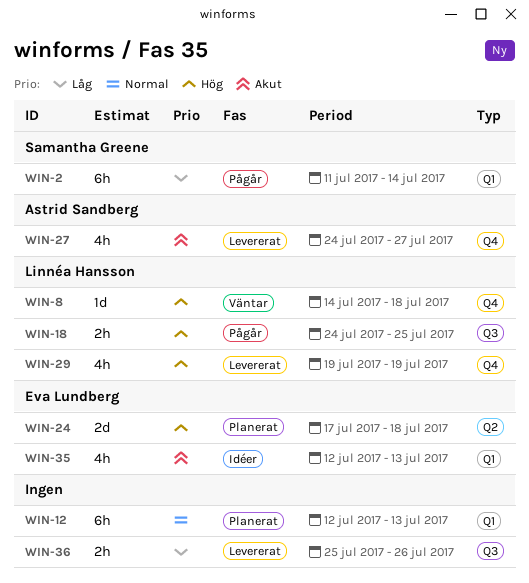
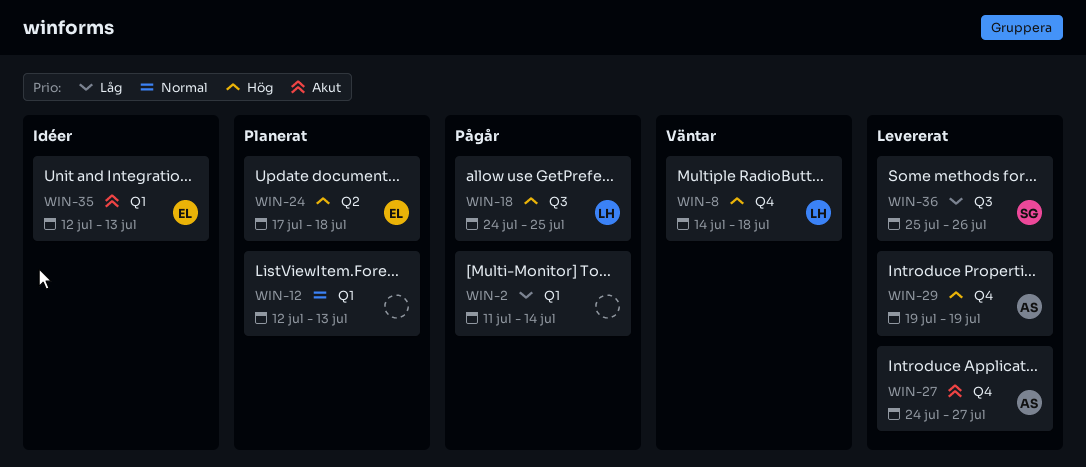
WIN-2, owner: Samantha Greene -> none
WIN-29, owner: Linnéa Hansson -> Astrid Sandberg
WIN-36, owner: none -> Samantha Greene

